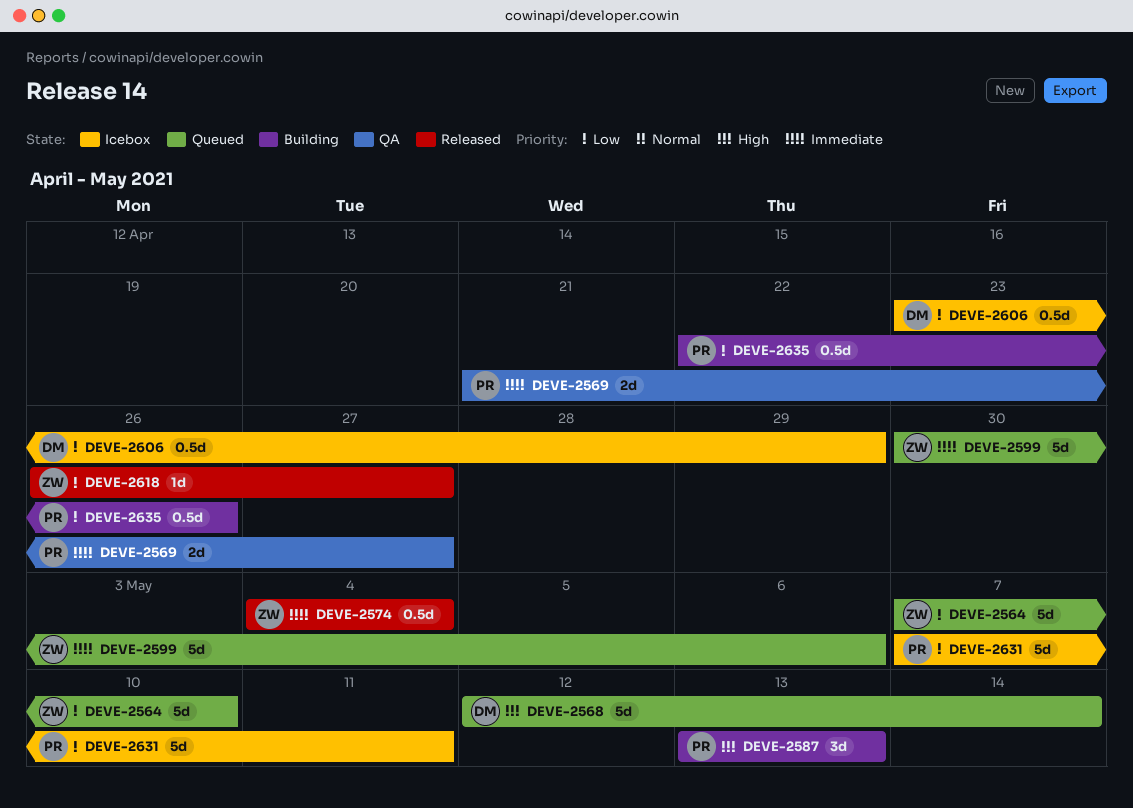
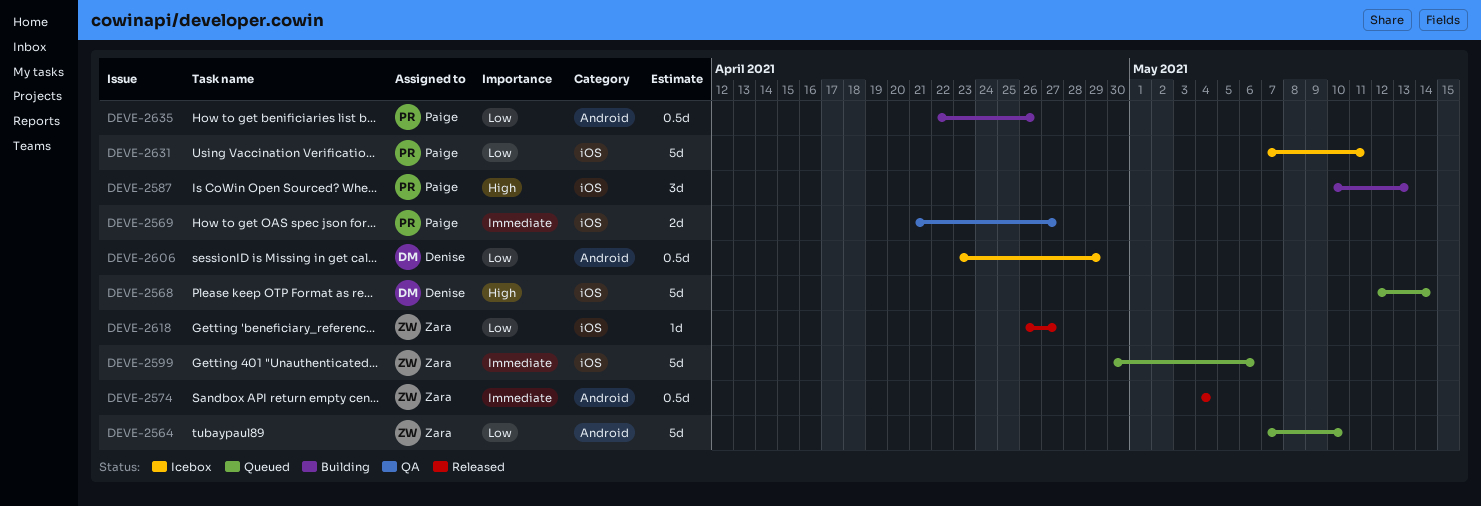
DEVE-2587, start: May 13 -> May 10

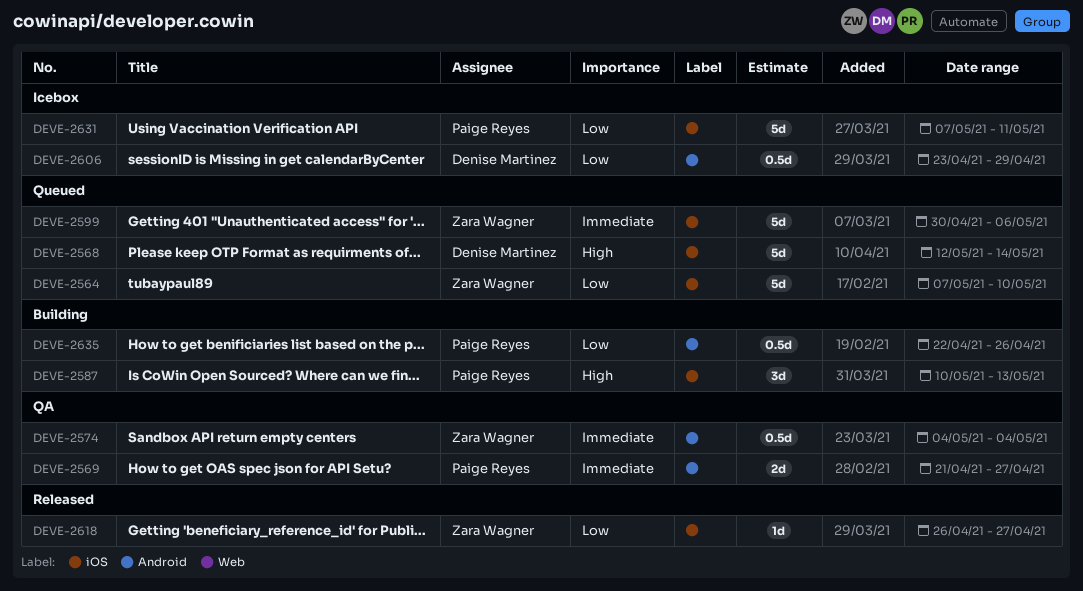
DEVE-2564, label: Android -> iOS
DEVE-2569, label: iOS -> Android
DEVE-2574, status: Released -> QA

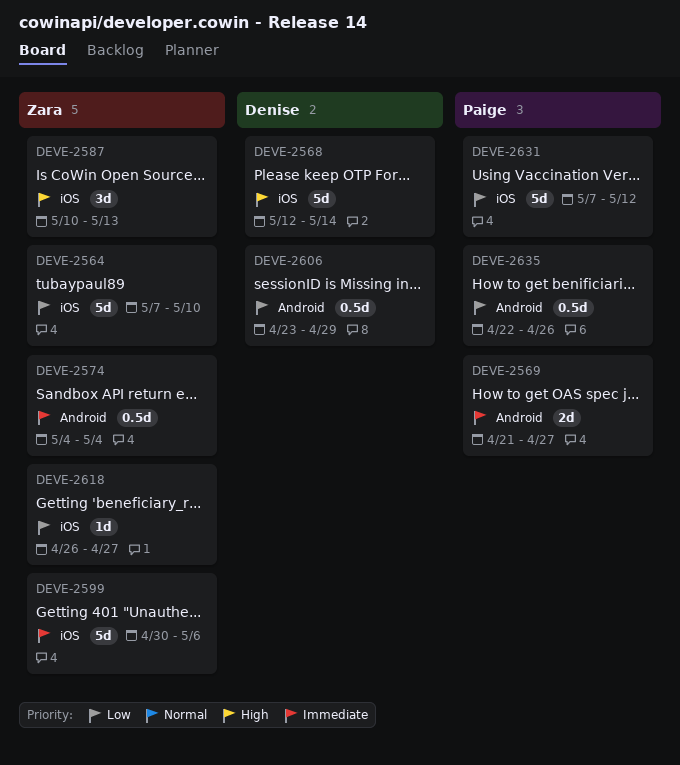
DEVE-2587, owner: Paige Reyes -> Zara Wagner
DEVE-2631, due: May 11 -> May 12

